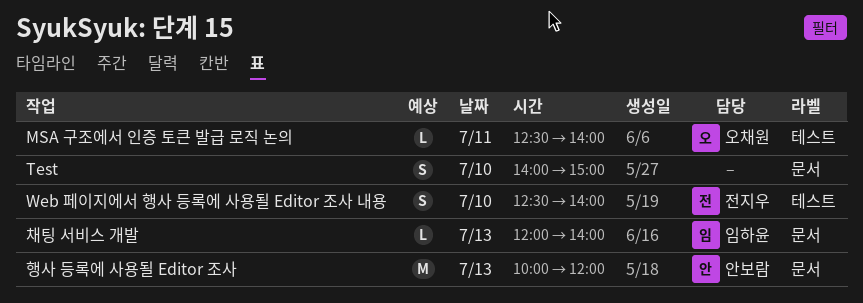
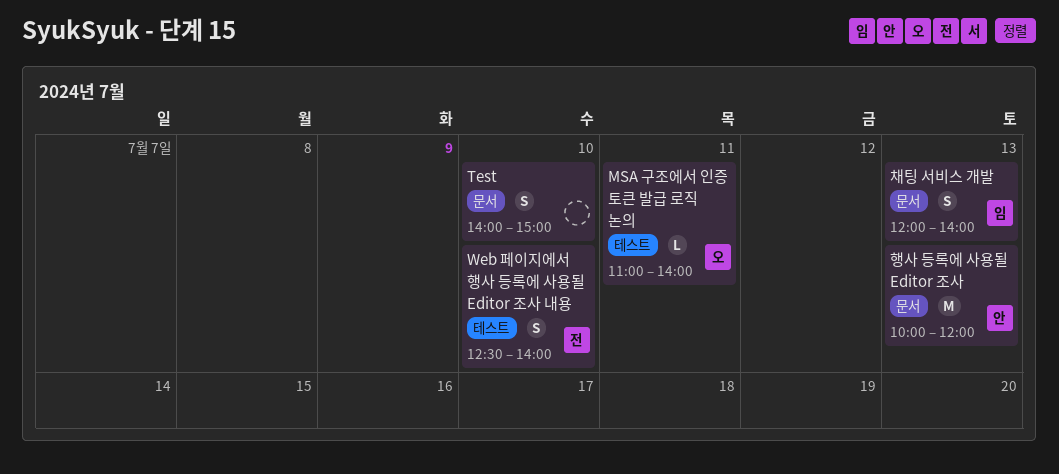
MSA 구조에서 인증 토큰 발급 로직 논의, begins: 12:30 -> 11:00
채팅 서비스 개발, estimate: L -> S

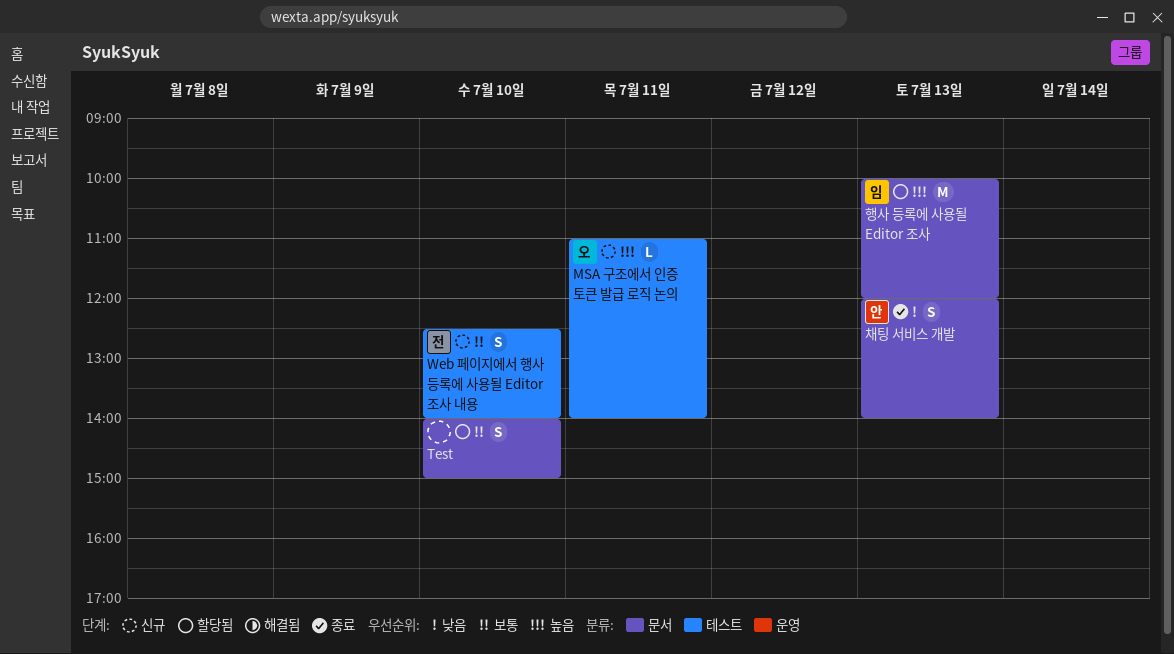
채팅 서비스 개발, owner: 임 -> 안
행사 등록에 사용될 Editor 조사, owner: 안 -> 임

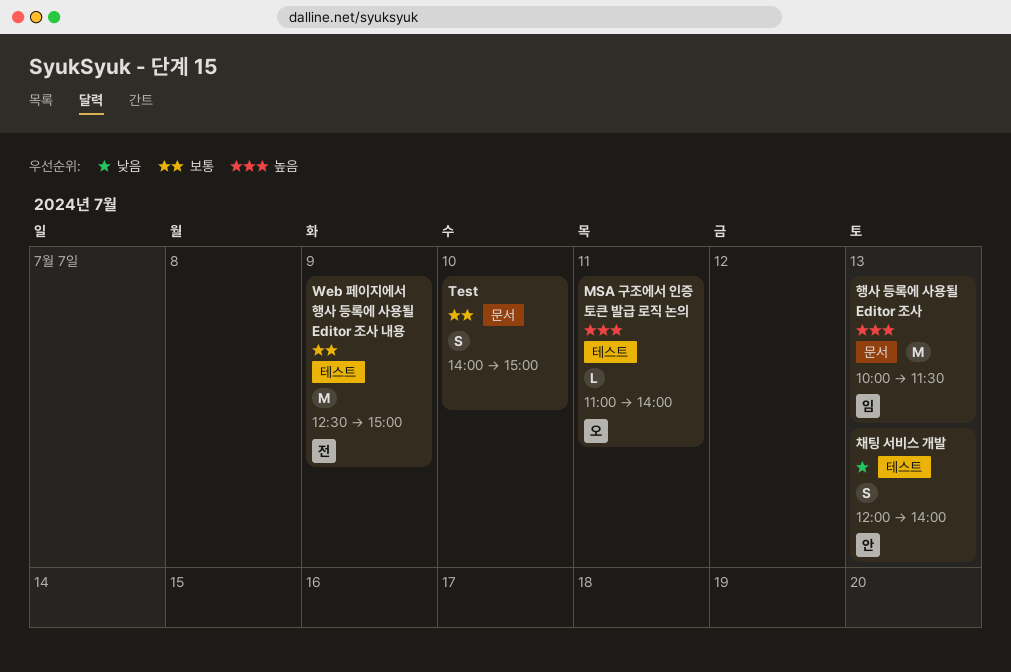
Web 페이지에서 행사 등록에 사용될 Editor 조사 내용, estimate: S -> M
Web 페이지에서 행사 등록에 사용될 Editor 조사 내용, day: Jul 10 -> Jul 9
Web 페이지에서 행사 등록에 사용될 Editor 조사 내용, ends: 14:00 -> 15:00
채팅 서비스 개발, label: 문서 -> 테스트
행사 등록에 사용될 Editor 조사, ends: 12:00 -> 11:30

